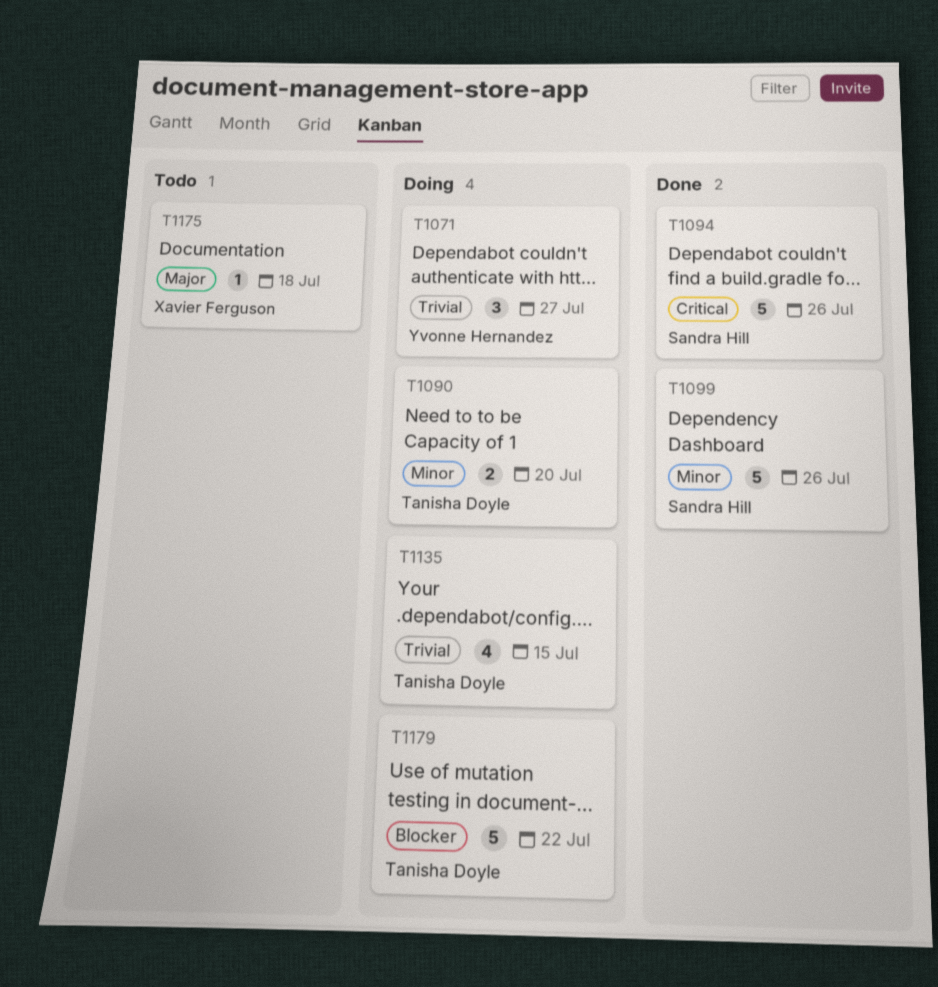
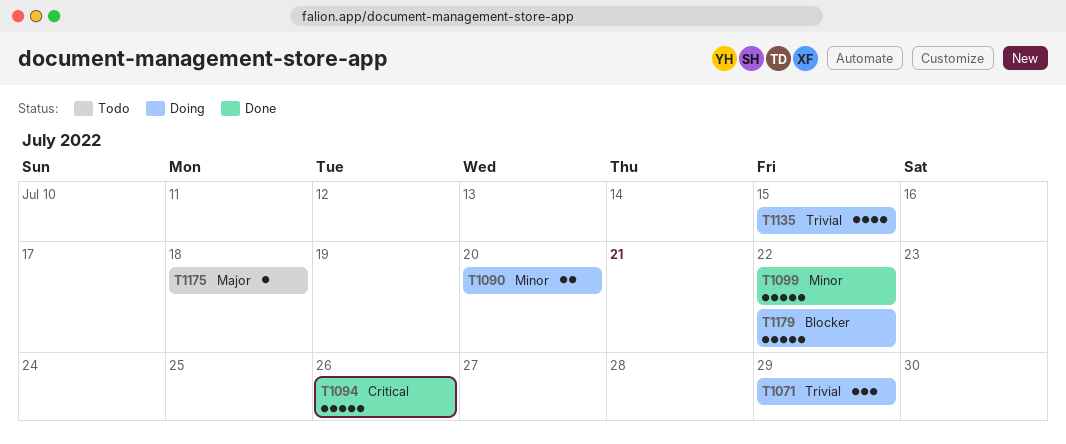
T1071, due: Jul 27 -> Jul 29
T1099, due: Jul 26 -> Jul 22

